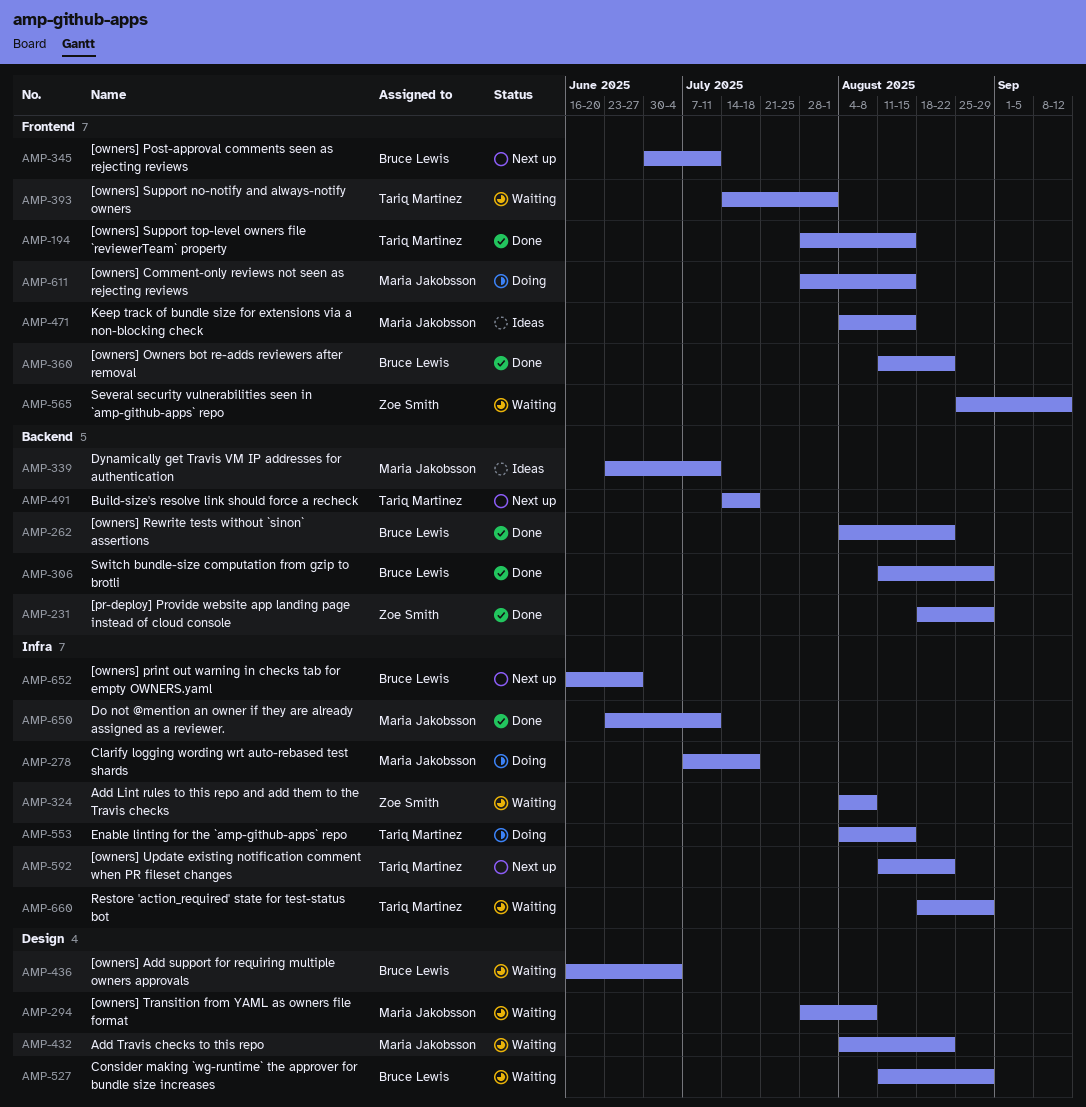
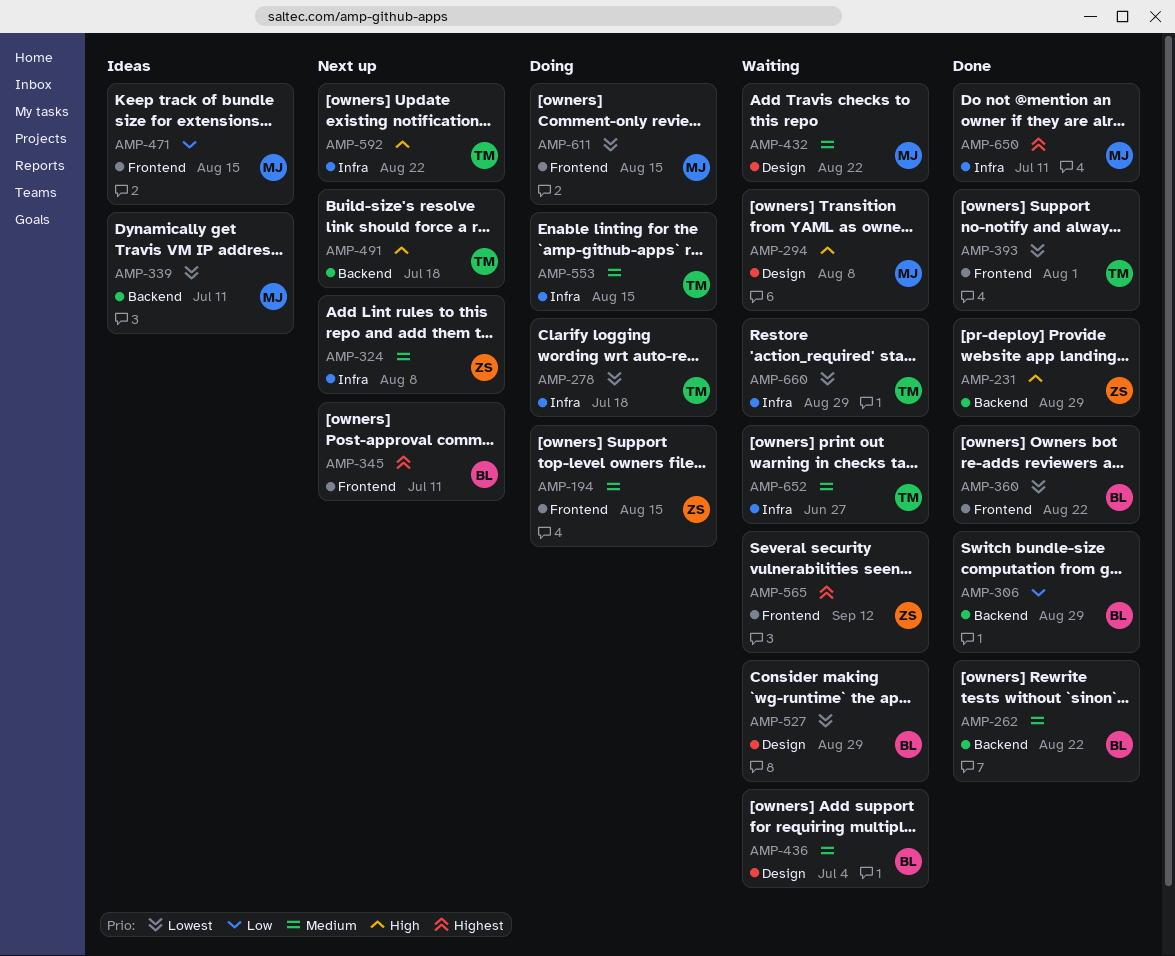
AMP-194, status: Done -> Doing
AMP-194, owner: Tariq Martinez -> Zoe Smith
AMP-278, owner: Maria Jakobsson -> Tariq Martinez
AMP-324, status: Waiting -> Next up
AMP-393, status: Waiting -> Done
AMP-652, status: Next up -> Waiting
AMP-652, owner: Bruce Lewis -> Tariq Martinez

